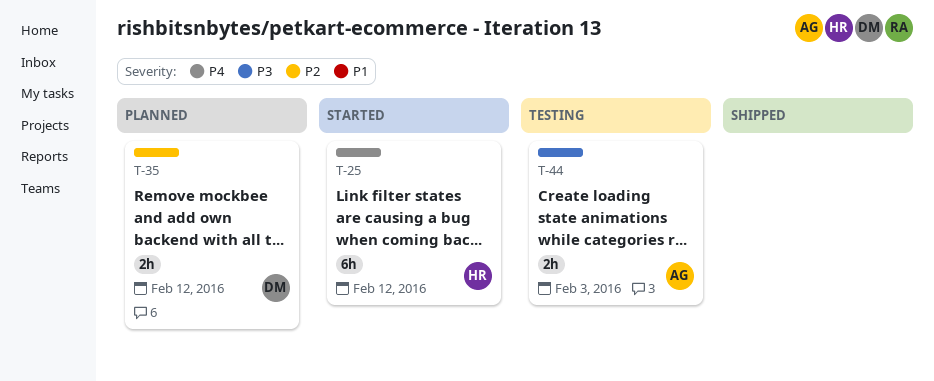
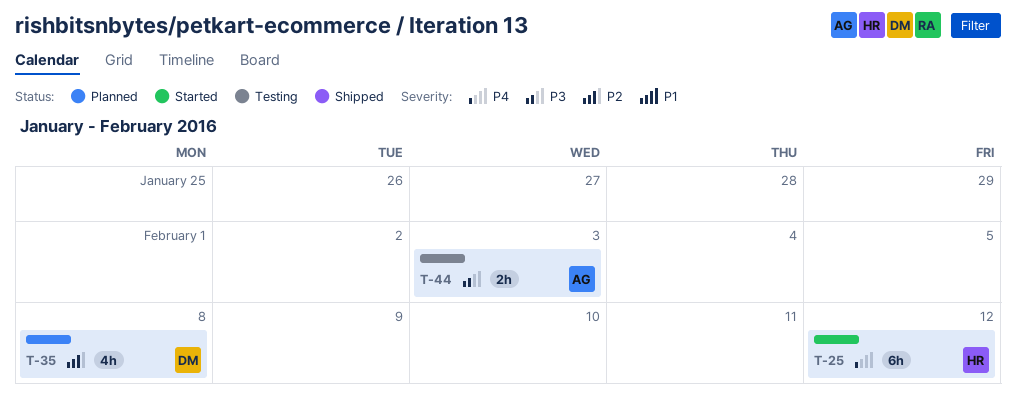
T-35, estimate: 2h -> 4h
T-35, due: Feb 12 -> Feb 8

